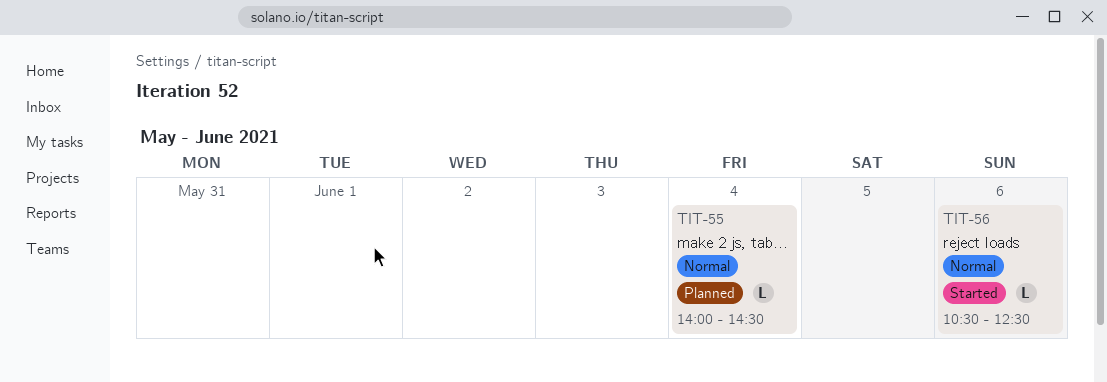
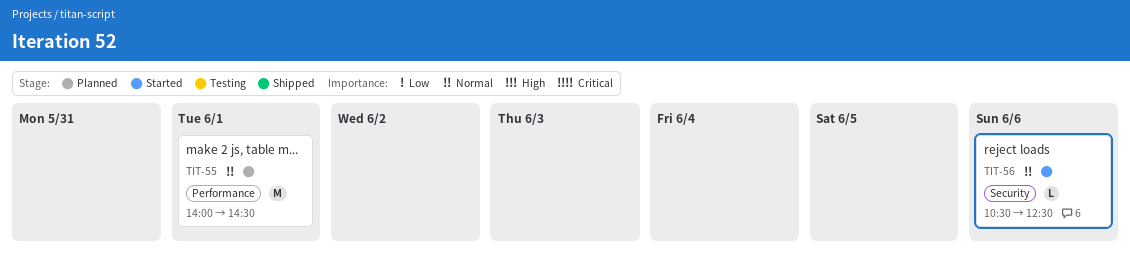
TIT-55, estimate: L -> M
TIT-55, day: Jun 4 -> Jun 1

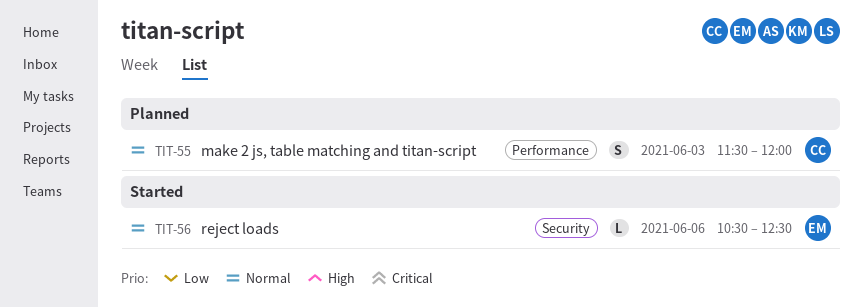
TIT-55, estimate: M -> S
TIT-55, day: Jun 1 -> Jun 3
TIT-55, begins: 14:00 -> 11:30
TIT-55, ends: 14:30 -> 12:00

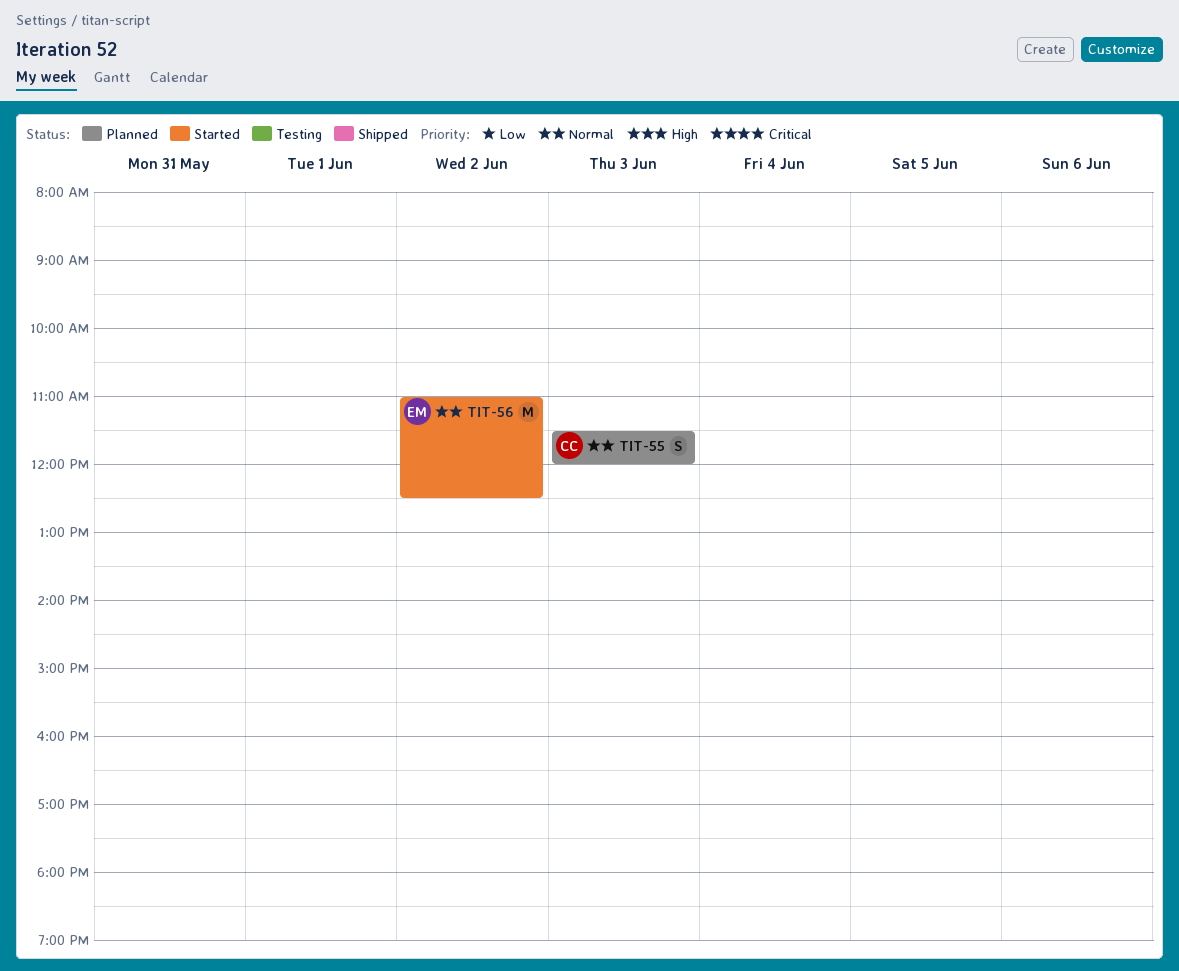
TIT-56, estimate: L -> M
TIT-56, day: Jun 6 -> Jun 2
TIT-56, begins: 10:30 -> 11:00

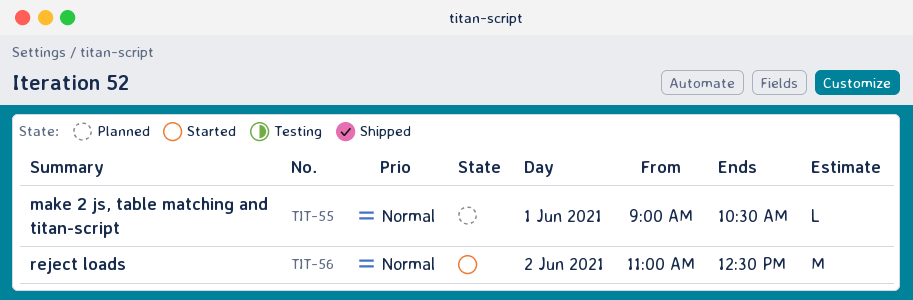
TIT-55, estimate: S -> L
TIT-55, day: Jun 3 -> Jun 1
TIT-55, begins: 11:30 -> 09:00
TIT-55, ends: 12:00 -> 10:30

